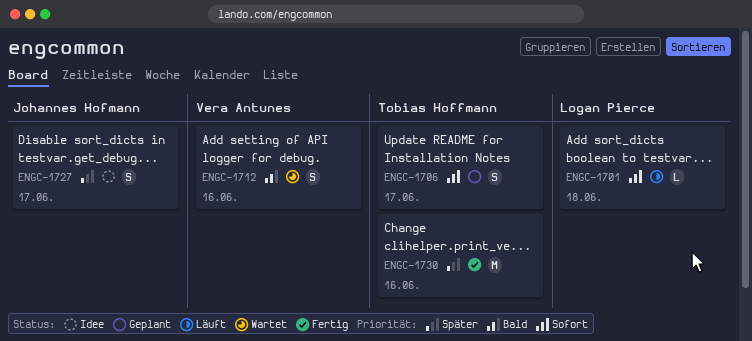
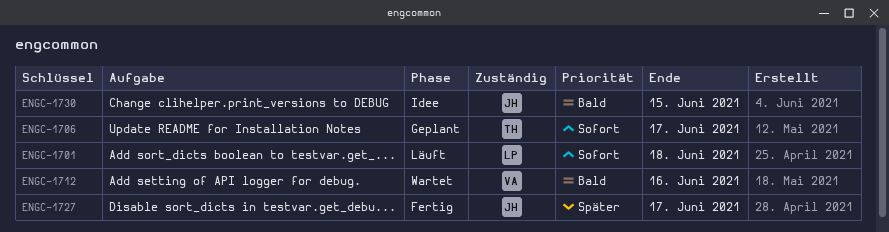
ENGC-1727, status: Idee -> Fertig
ENGC-1730, status: Fertig -> Idee
ENGC-1730, owner: Tobias Hoffmann -> Johannes Hofmann
ENGC-1730, priority: Später -> Bald
ENGC-1730, due: Jun 16 -> Jun 15

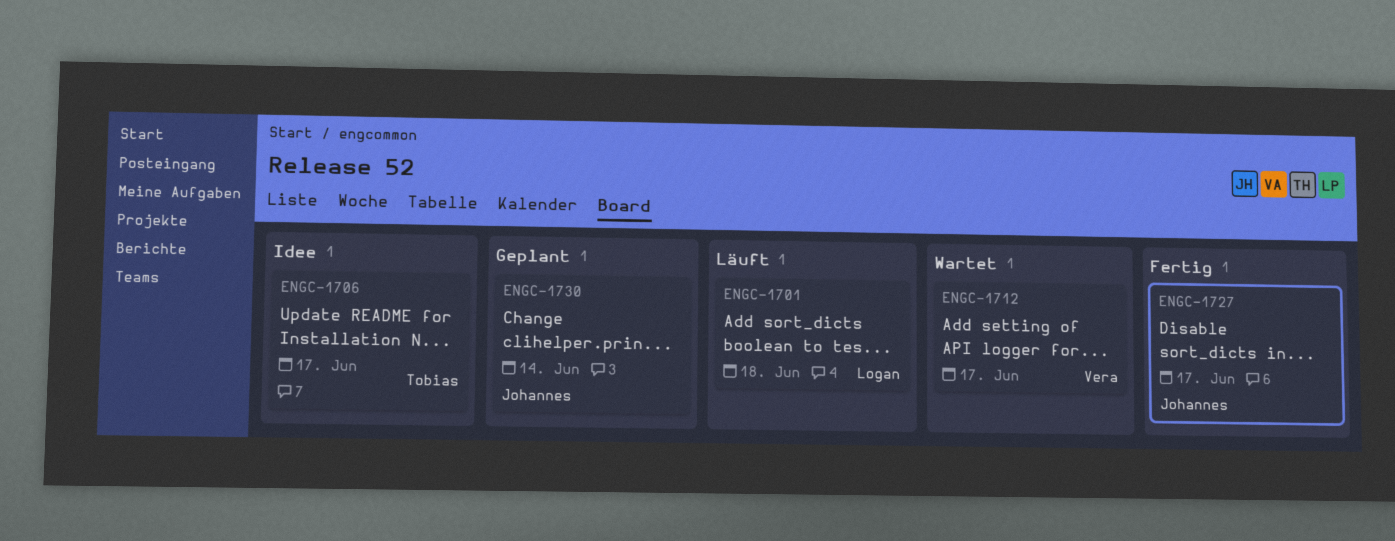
ENGC-1706, status: Geplant -> Idee
ENGC-1712, due: Jun 16 -> Jun 17
ENGC-1730, status: Idee -> Geplant
ENGC-1730, due: Jun 15 -> Jun 14

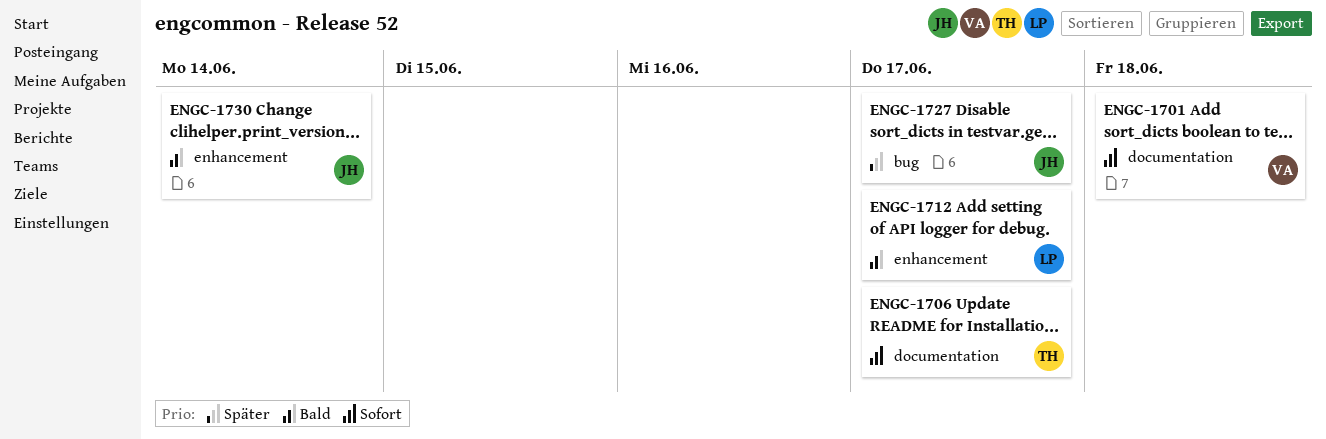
ENGC-1701, owner: Logan -> Vera
ENGC-1712, owner: Vera -> Logan

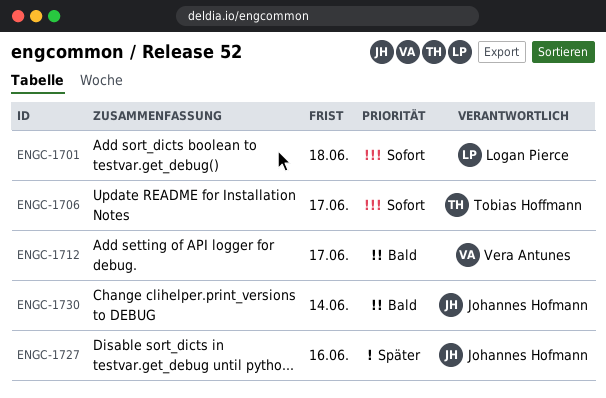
ENGC-1701, owner: Vera Antunes -> Logan Pierce
ENGC-1712, owner: Logan Pierce -> Vera Antunes
ENGC-1727, due: Jun 17 -> Jun 16

